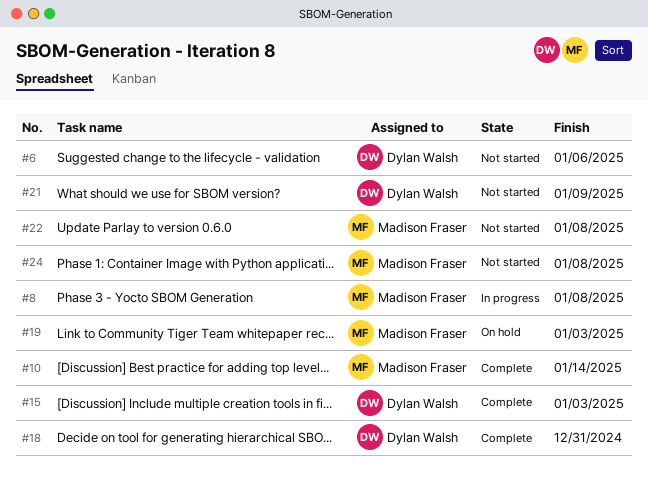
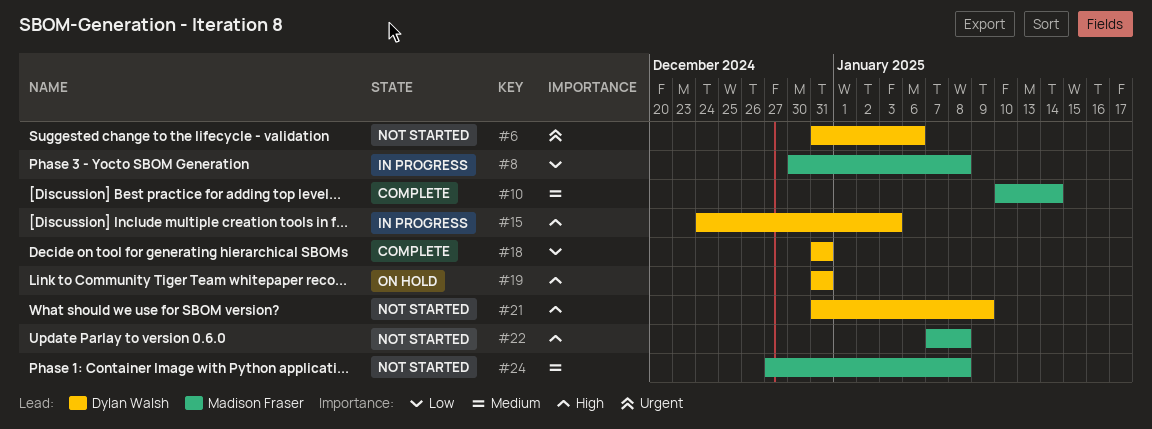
#15, status: Complete -> In progress
#19, owner: Madison Fraser -> Dylan Walsh
#19, due: Jan 3 -> Dec 31

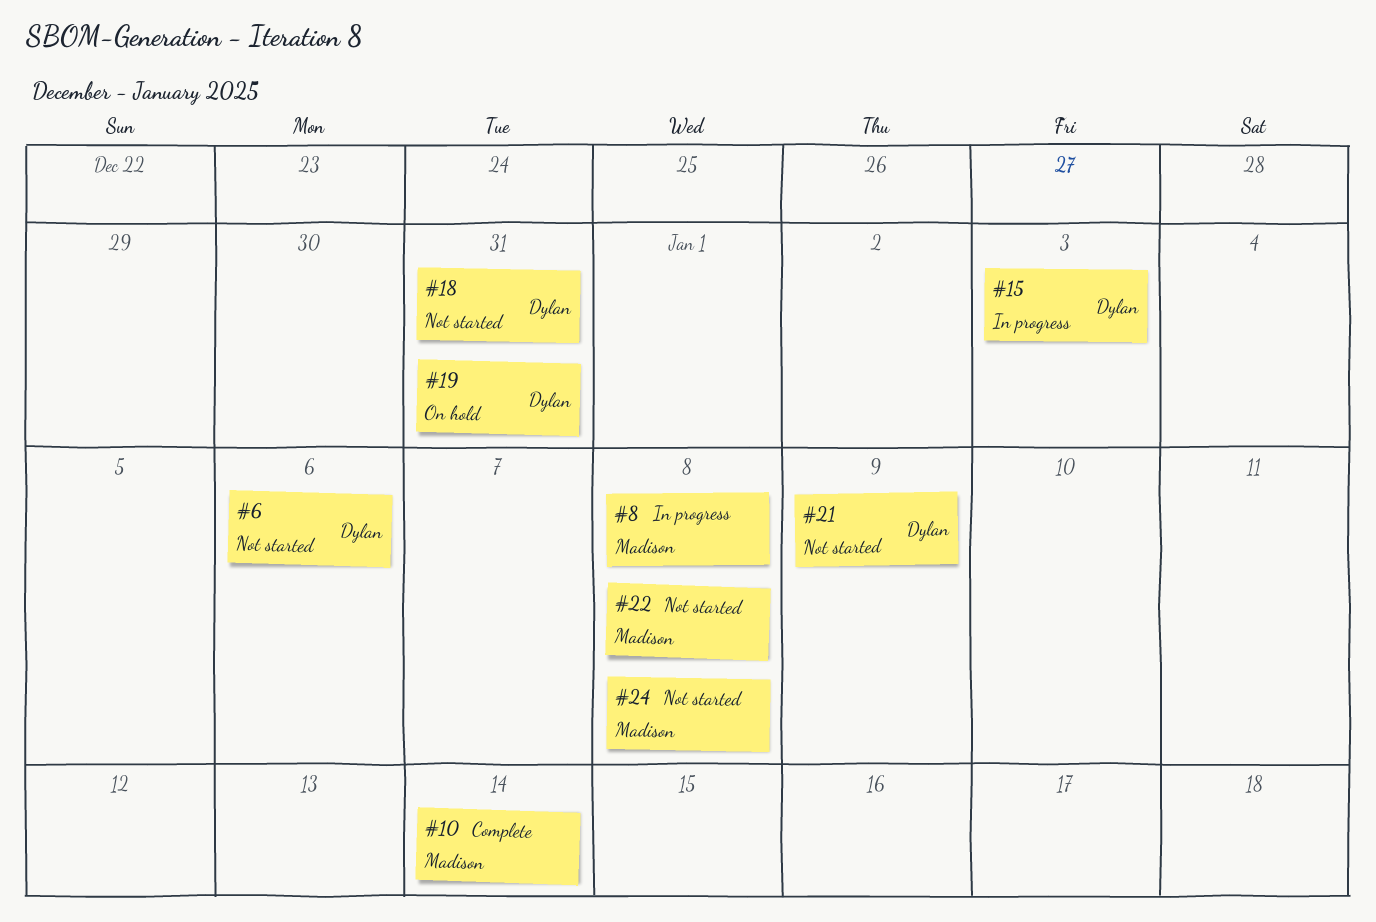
#18, status: Complete -> Not started

